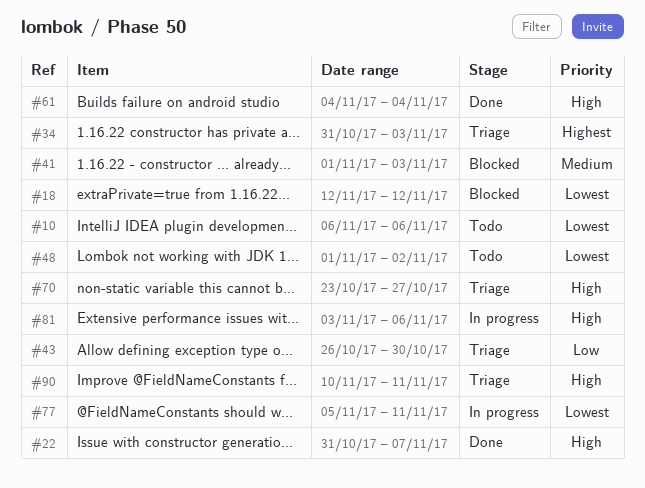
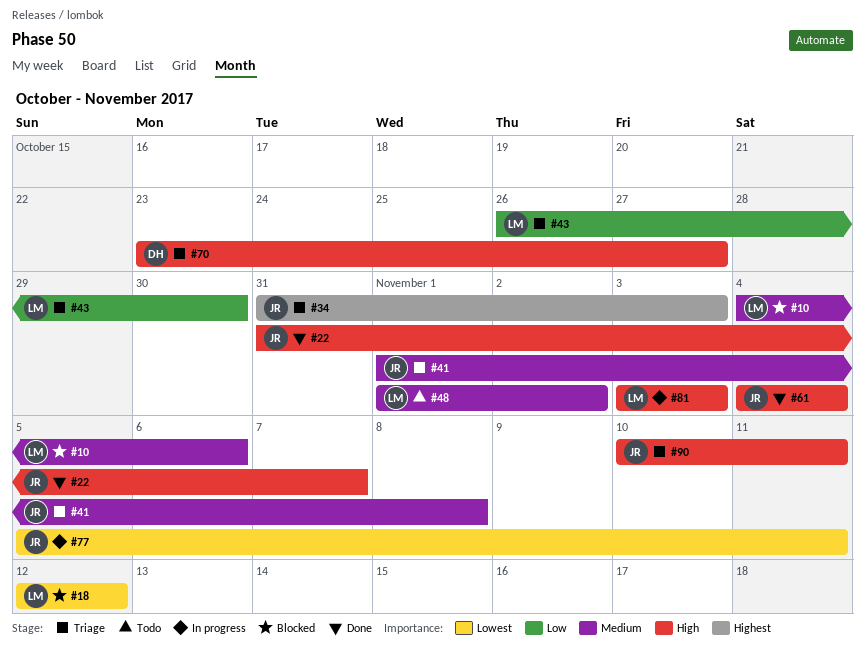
#10, status: Todo -> Blocked
#10, priority: Lowest -> Medium
#10, start: Nov 6 -> Nov 4
#41, status: Blocked -> Triage
#41, due: Nov 3 -> Nov 8
#48, priority: Lowest -> Medium
#81, due: Nov 6 -> Nov 3

